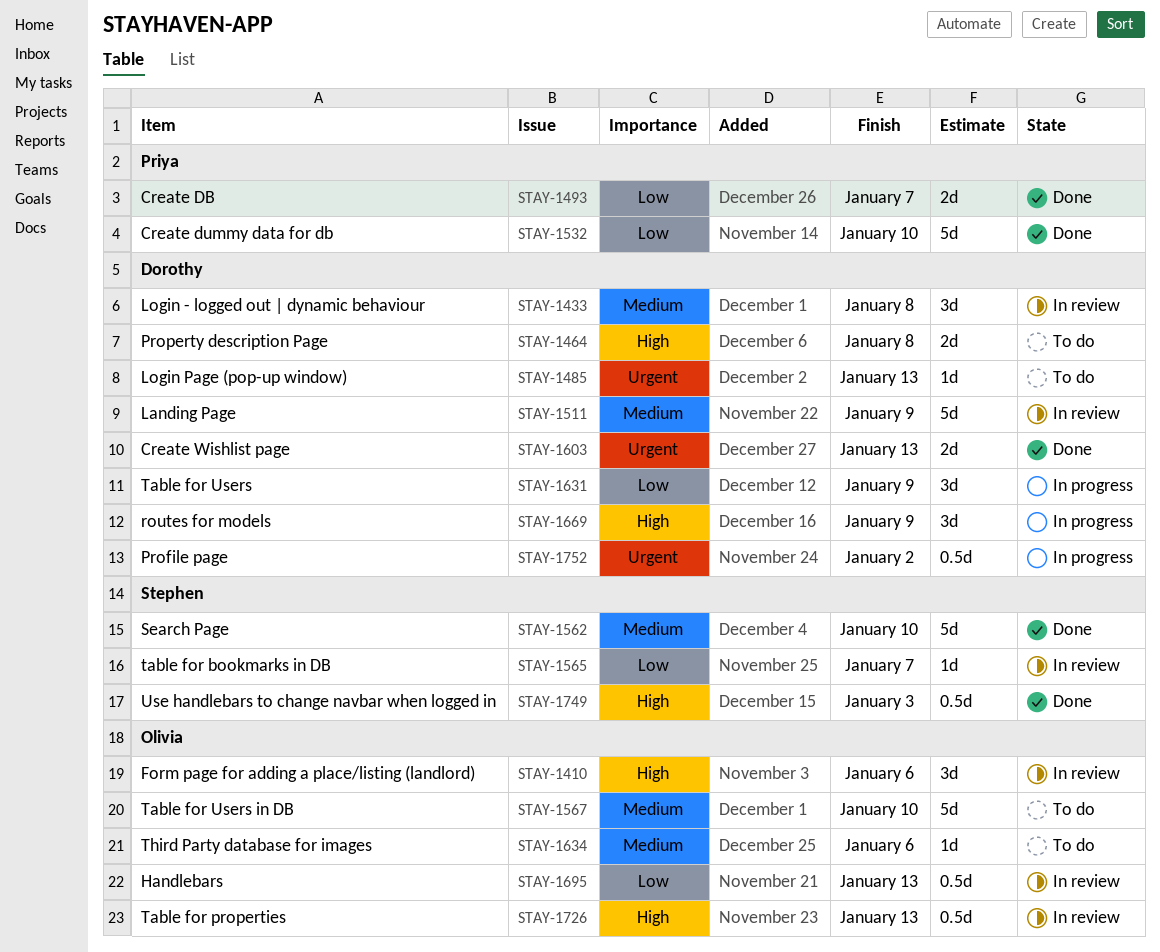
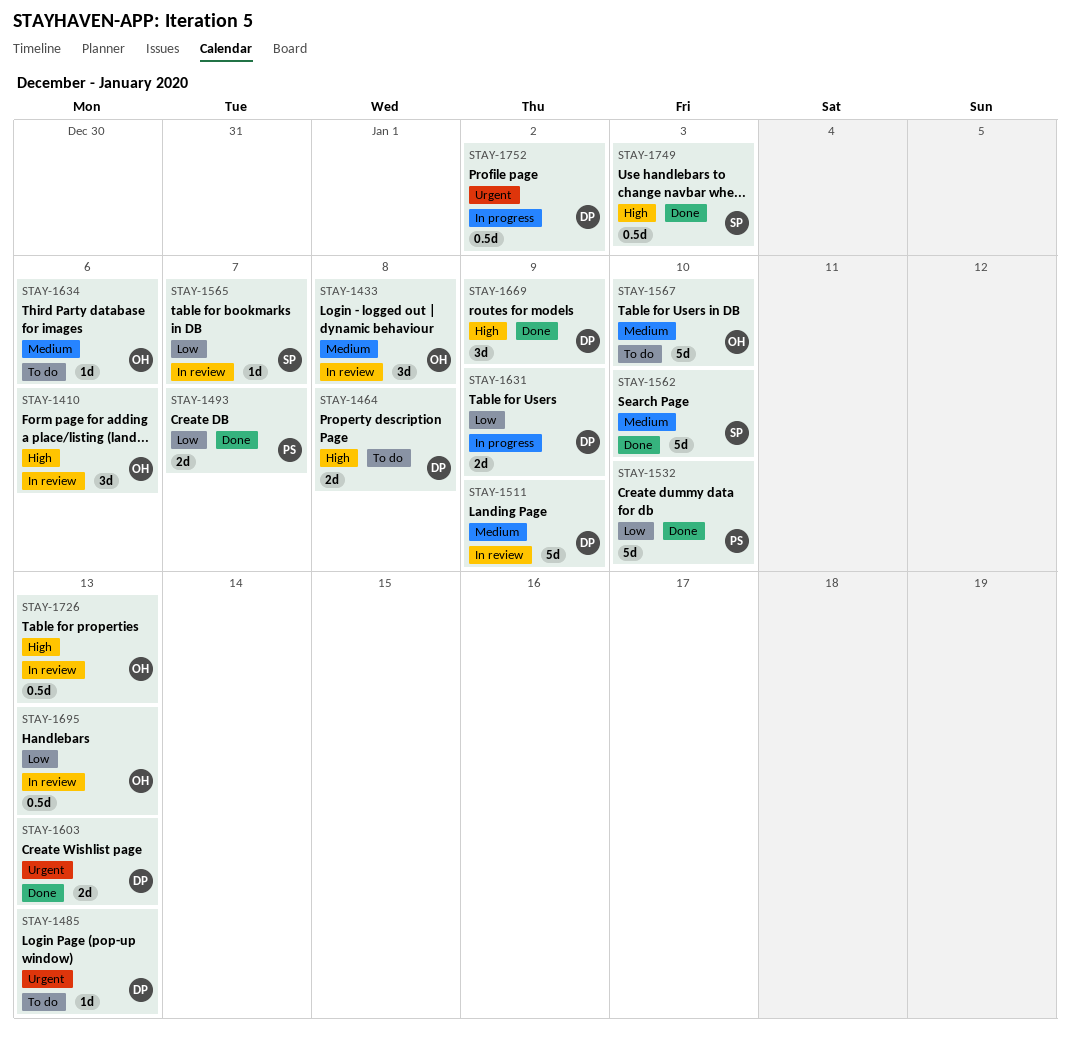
STAY-1433, owner: Dorothy -> Olivia
STAY-1631, estimate: 3d -> 2d
STAY-1669, status: In progress -> Done

